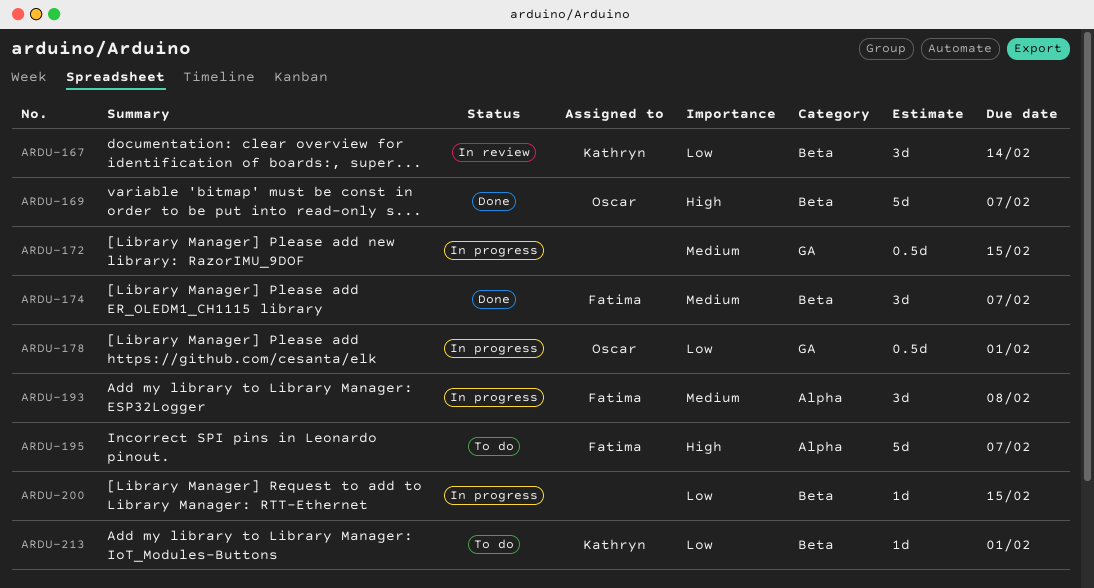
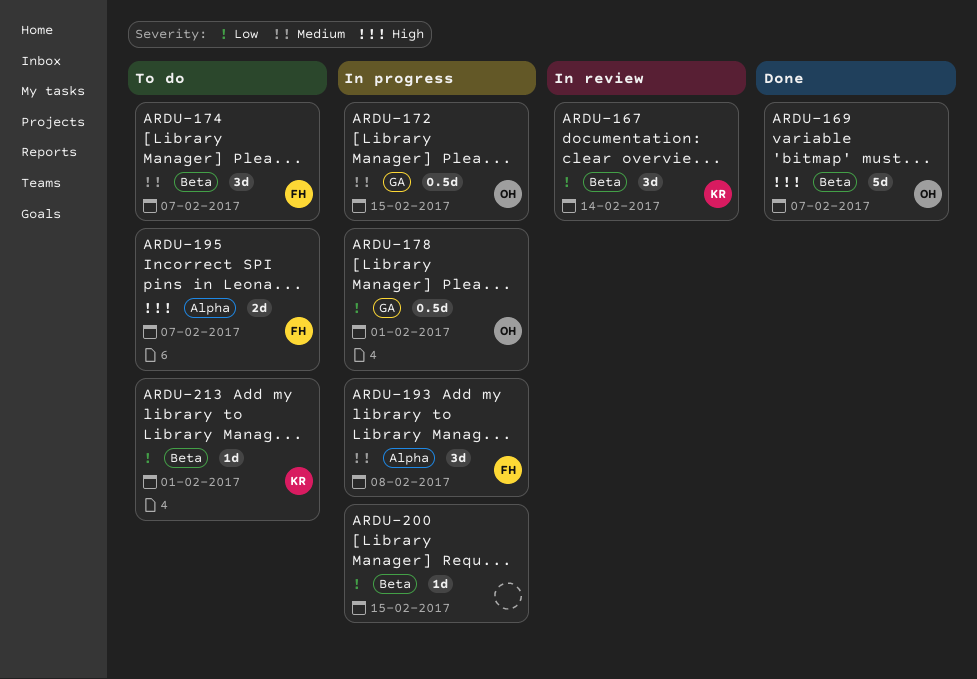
ARDU-172, owner: none -> Oscar
ARDU-174, status: Done -> To do
ARDU-195, estimate: 5d -> 2d

